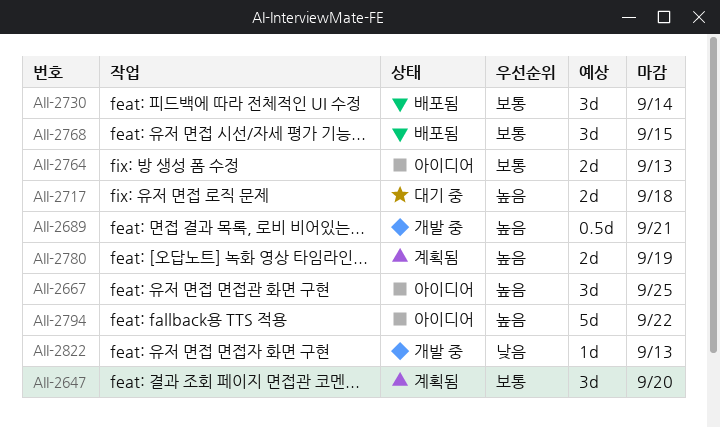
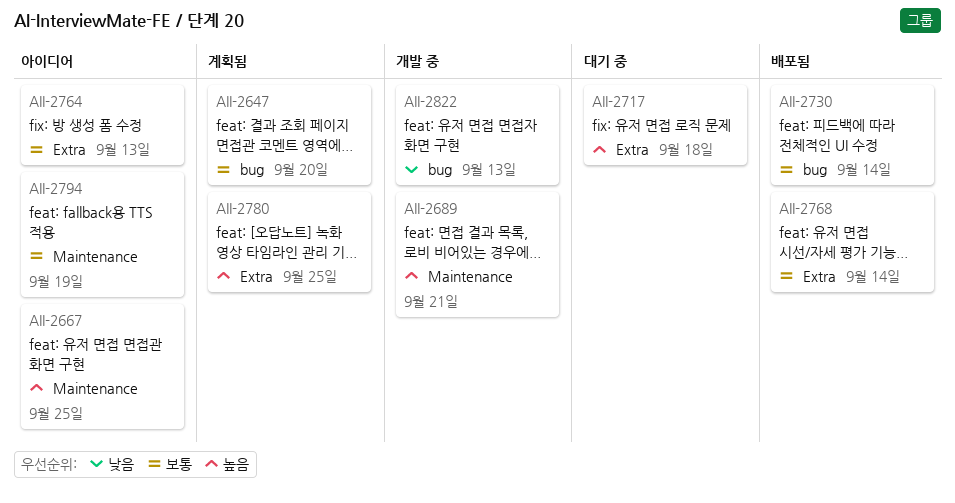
AII-2768, due: Sep 15 -> Sep 14
AII-2780, due: Sep 19 -> Sep 25
AII-2794, priority: 높음 -> 보통
AII-2794, due: Sep 22 -> Sep 19

